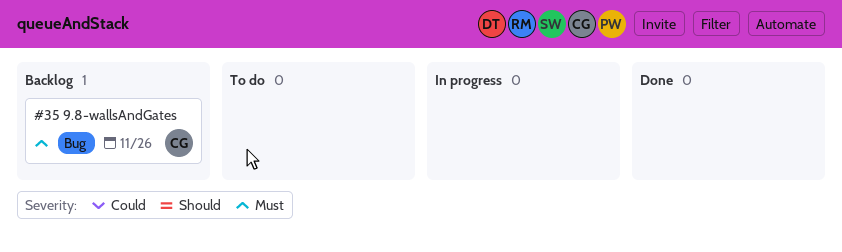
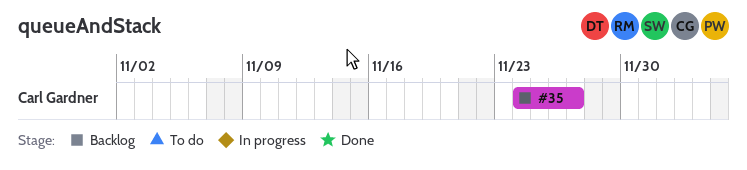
#35, due: Nov 26 -> Nov 27

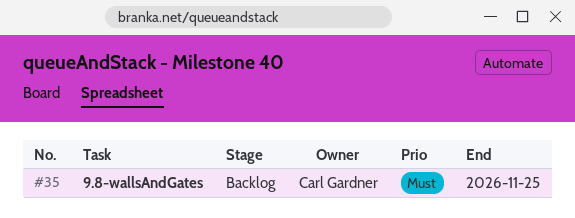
#35, due: Nov 27 -> Nov 25

